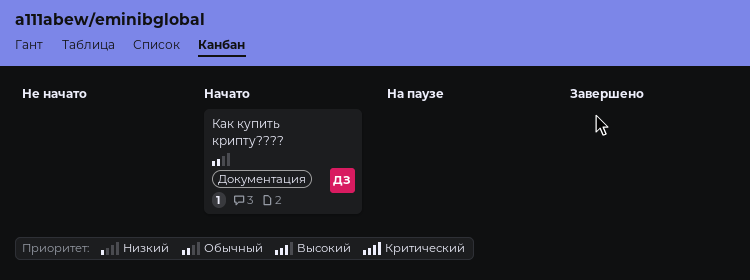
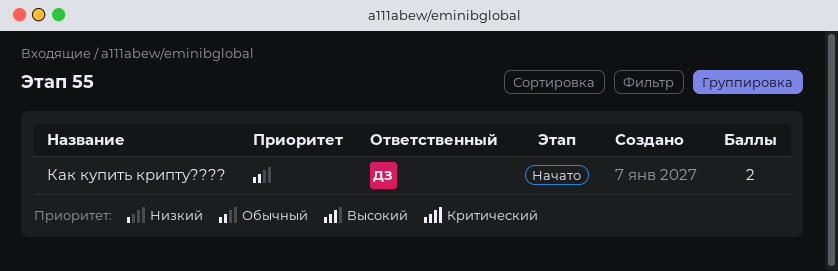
Как купить крипту????, estimate: 1 -> 2

